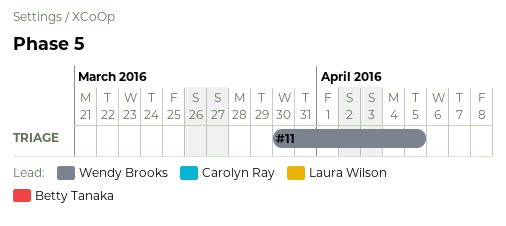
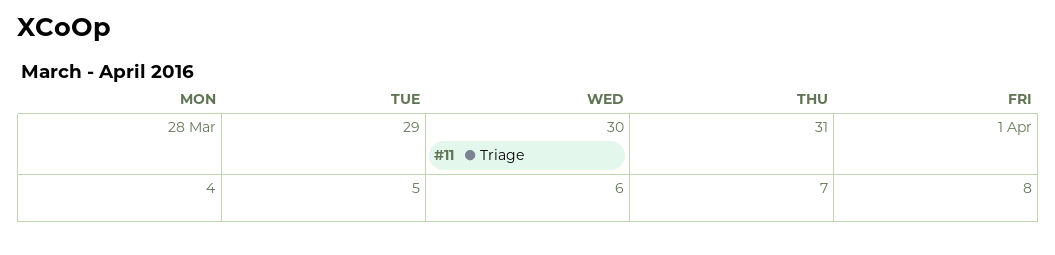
#11, due: Apr 5 -> Mar 30

